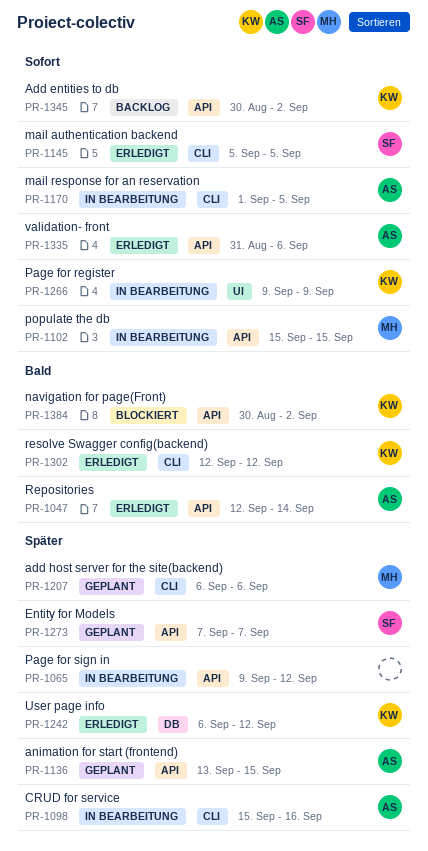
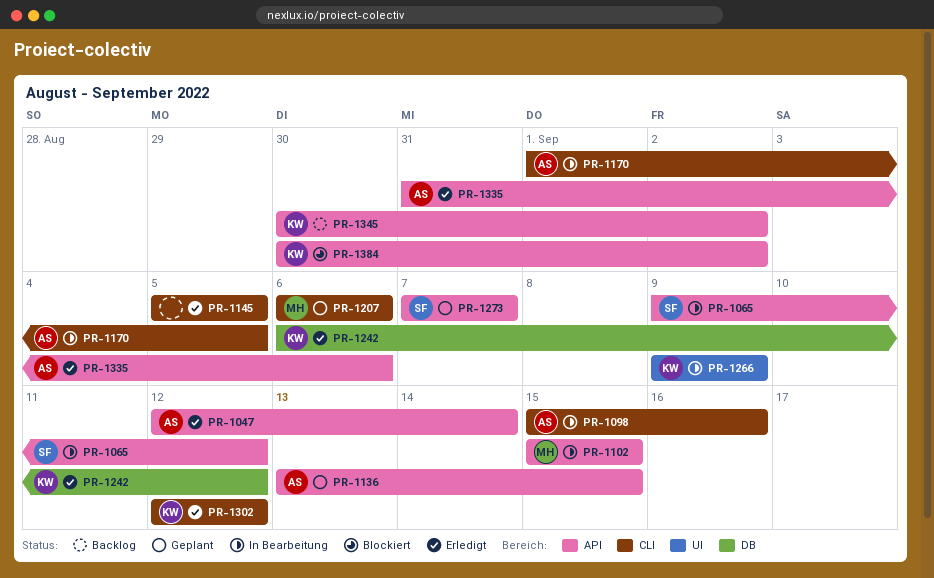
PR-1065, owner: none -> SF
PR-1145, owner: SF -> none

